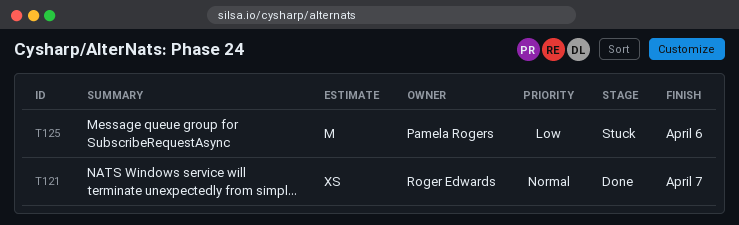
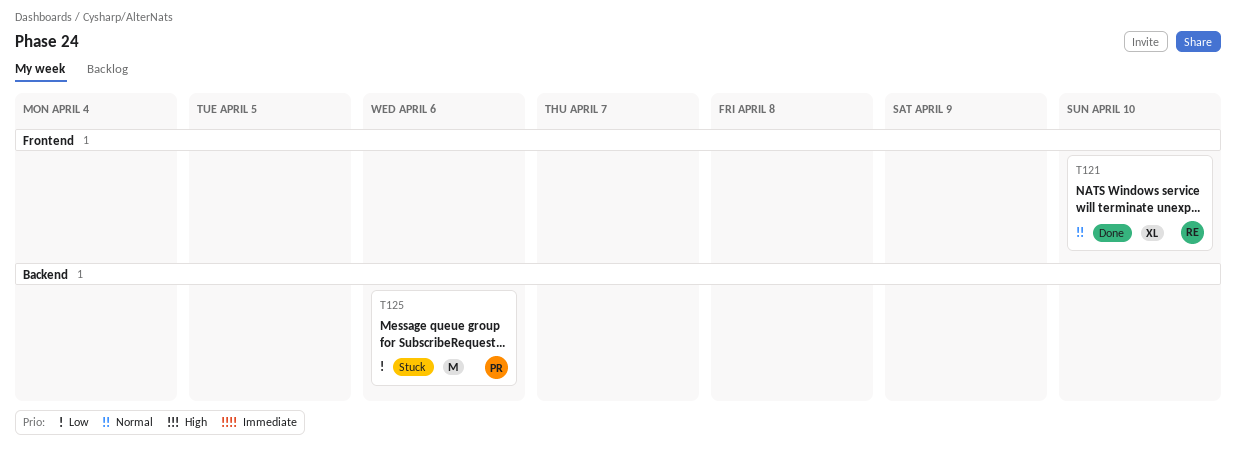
T121, estimate: XS -> XL
T121, due: Apr 7 -> Apr 10

